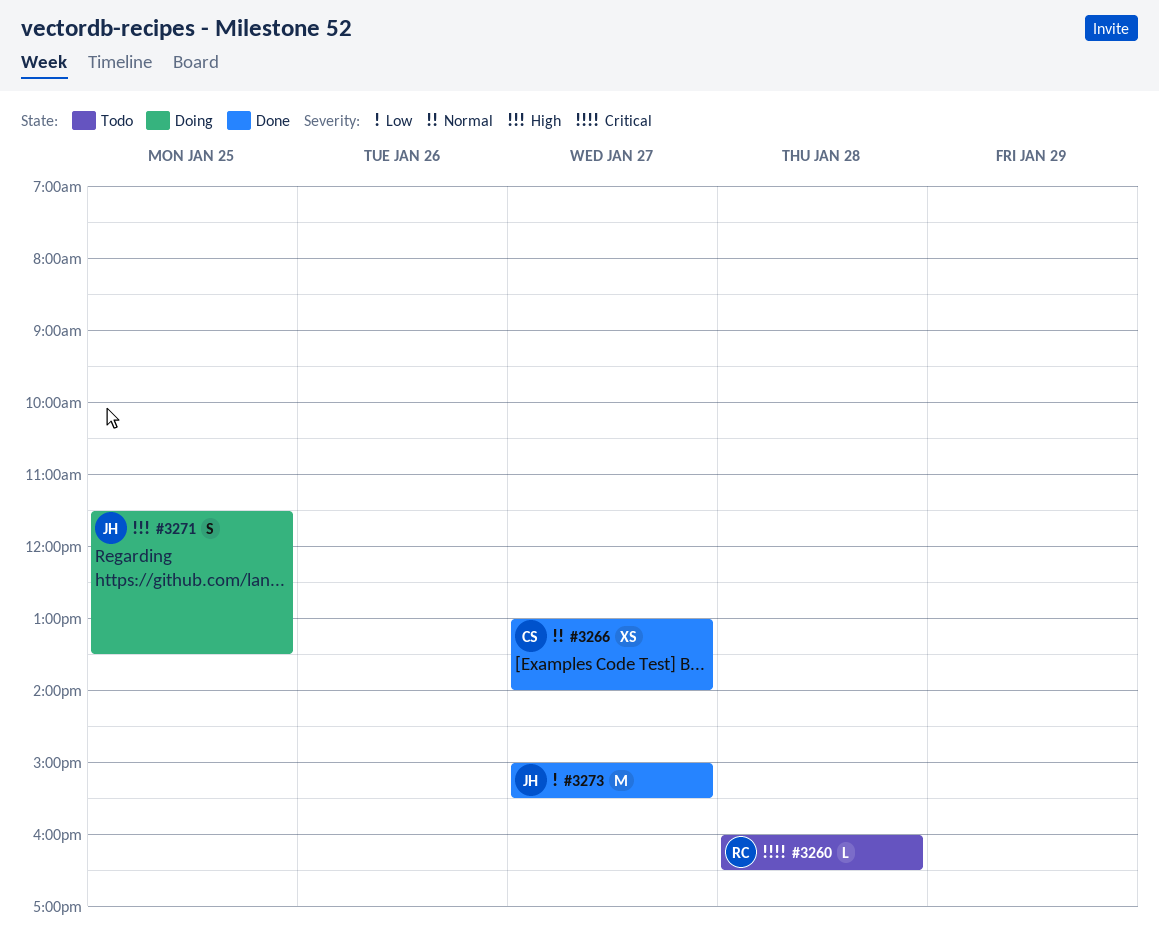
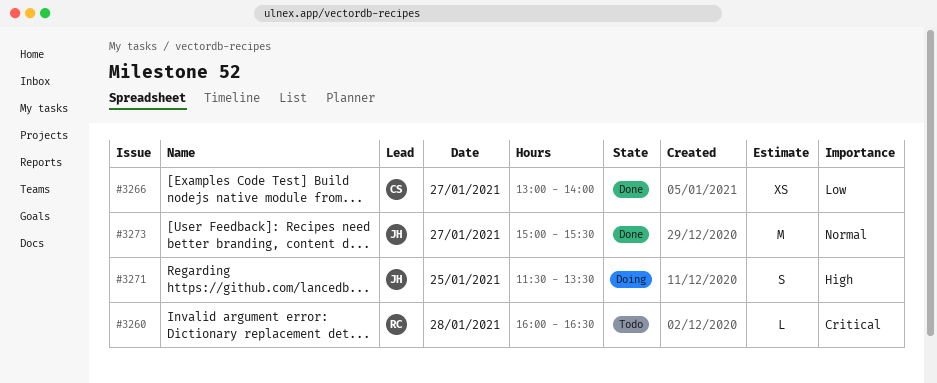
#3266, priority: Normal -> Low
#3273, priority: Low -> Normal

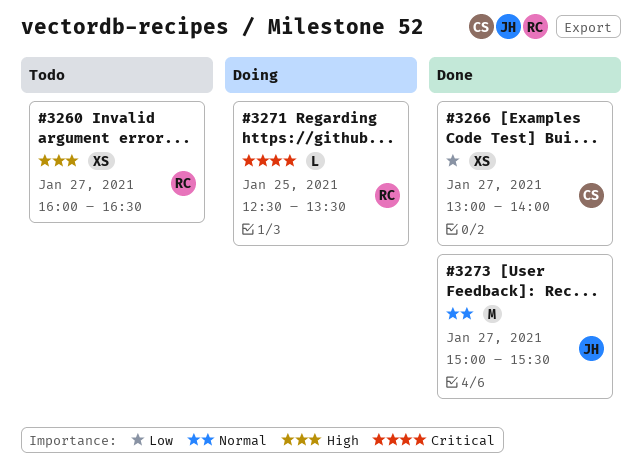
#3260, priority: Critical -> High
#3260, estimate: L -> XS
#3260, day: Jan 28 -> Jan 27
#3271, owner: JH -> RC
#3271, priority: High -> Critical
#3271, estimate: S -> L
#3271, begins: 11:30 -> 12:30

